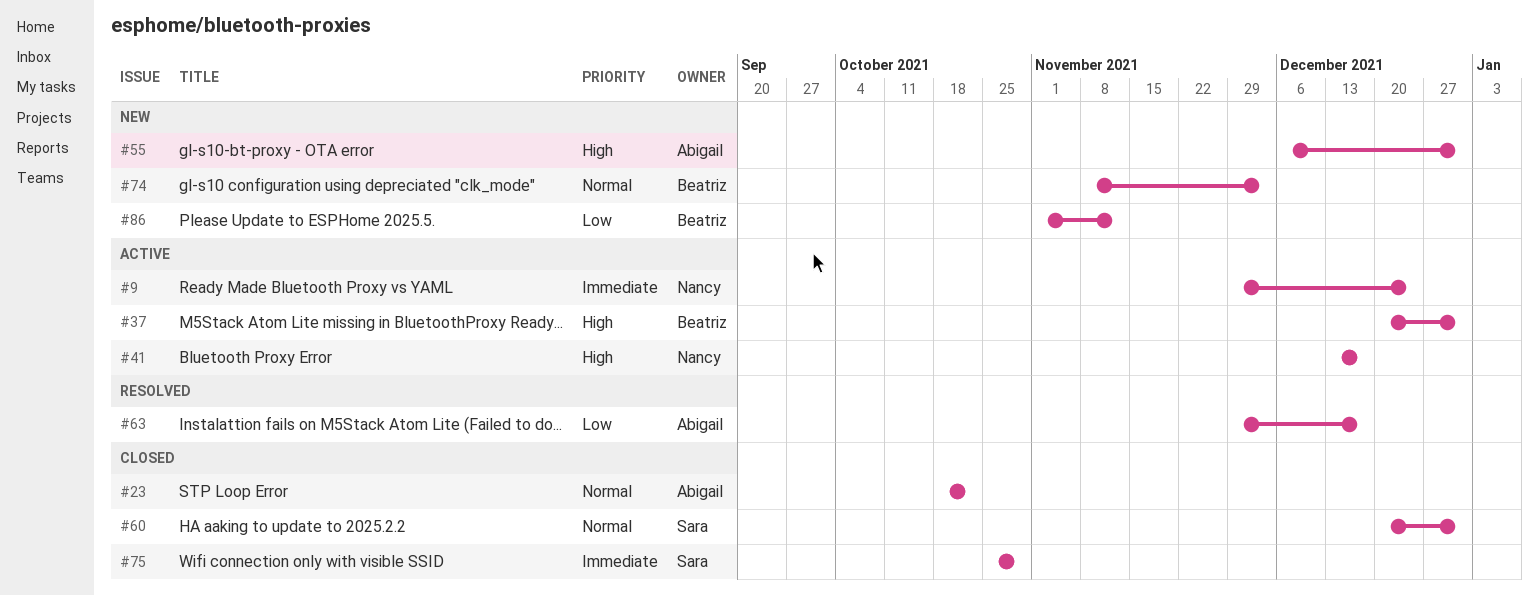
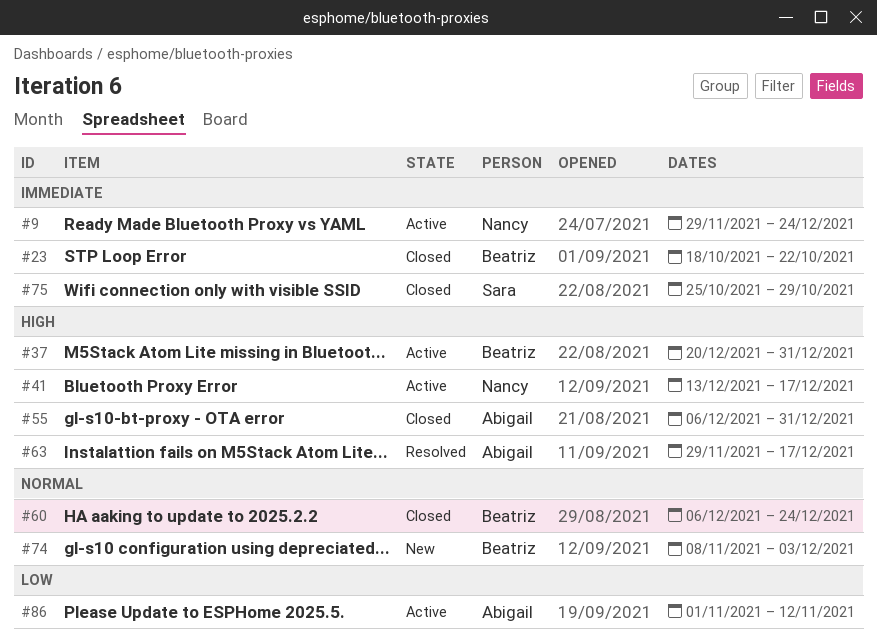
#23, owner: Abigail -> Beatriz
#23, priority: Normal -> Immediate
#55, status: New -> Closed
#60, owner: Sara -> Beatriz
#60, start: Dec 20 -> Dec 6
#60, due: Dec 31 -> Dec 24
#63, priority: Low -> High
#86, status: New -> Active
#86, owner: Beatriz -> Abigail

